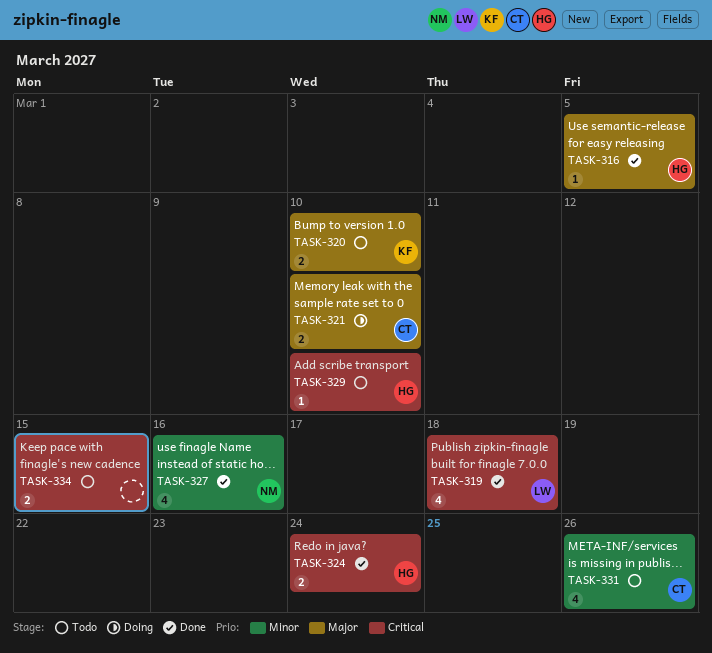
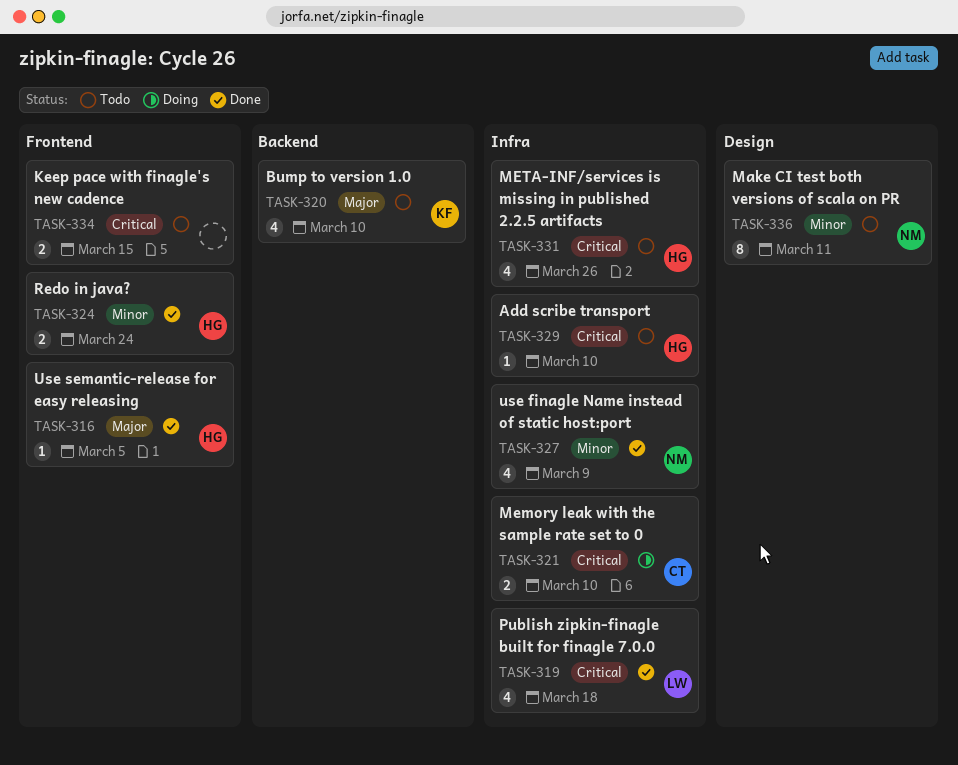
TASK-320, estimate: 2 -> 4
TASK-321, priority: Major -> Critical
TASK-324, priority: Critical -> Minor
TASK-327, due: Mar 16 -> Mar 9
TASK-331, owner: CT -> HG
TASK-331, priority: Minor -> Critical
TASK-336: none -> present

